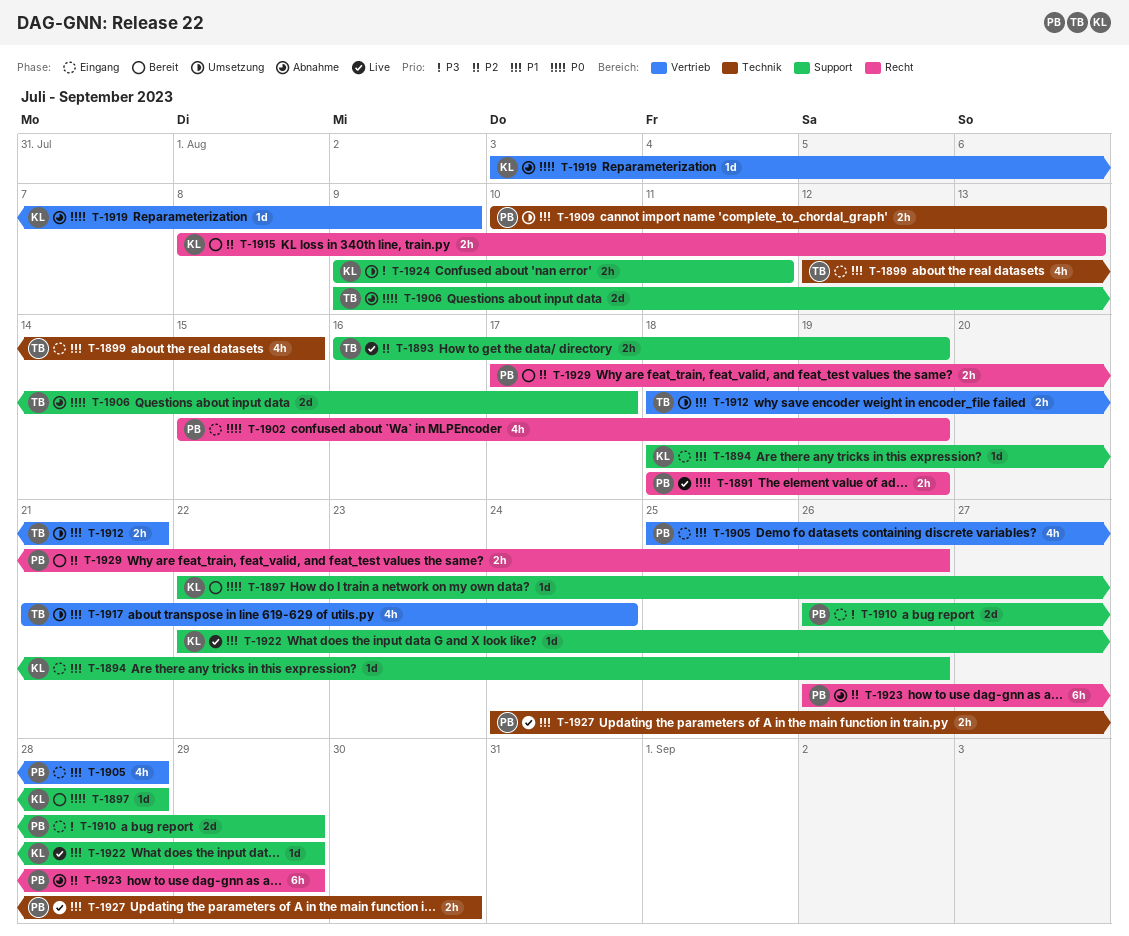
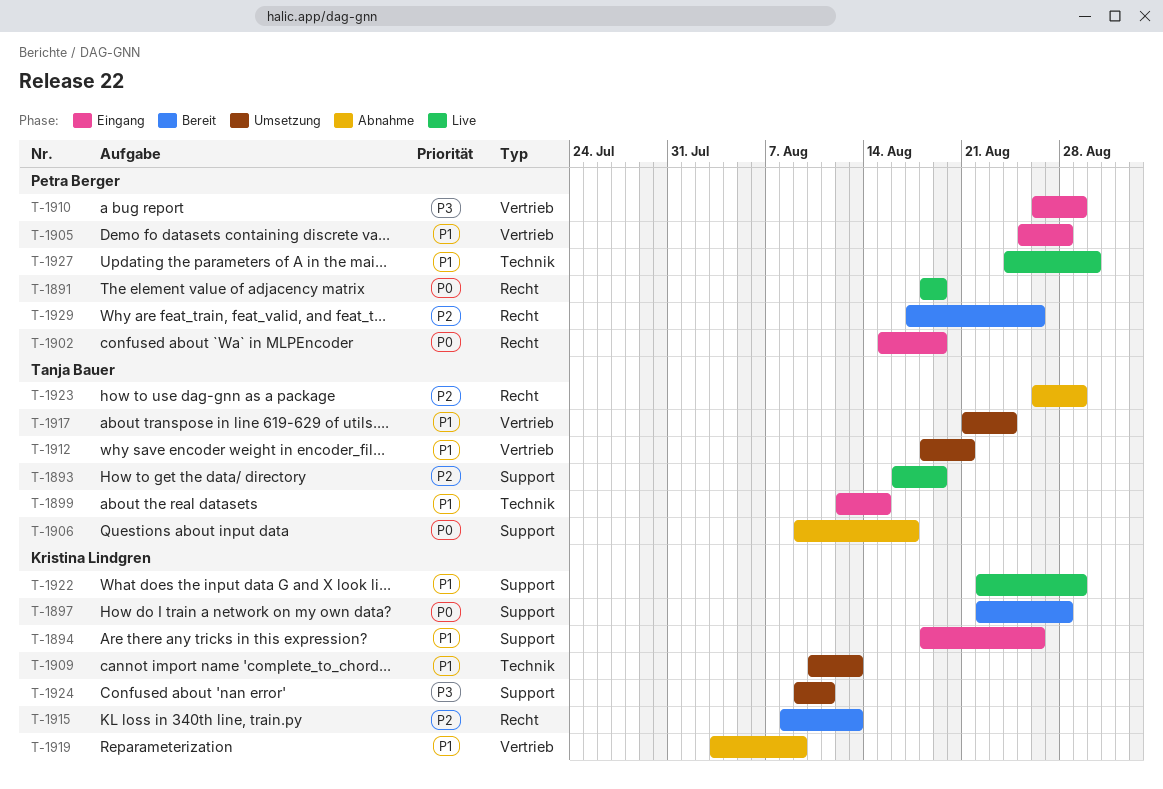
T-1909, owner: Petra Berger -> Kristina Lindgren
T-1910, label: Support -> Vertrieb
T-1919, priority: P0 -> P1
T-1923, owner: Petra Berger -> Tanja Bauer

